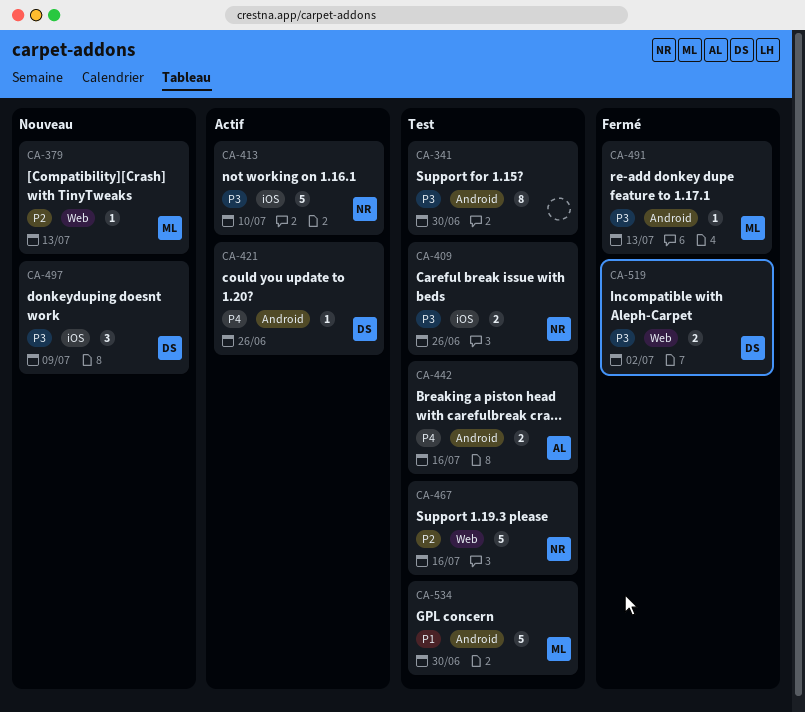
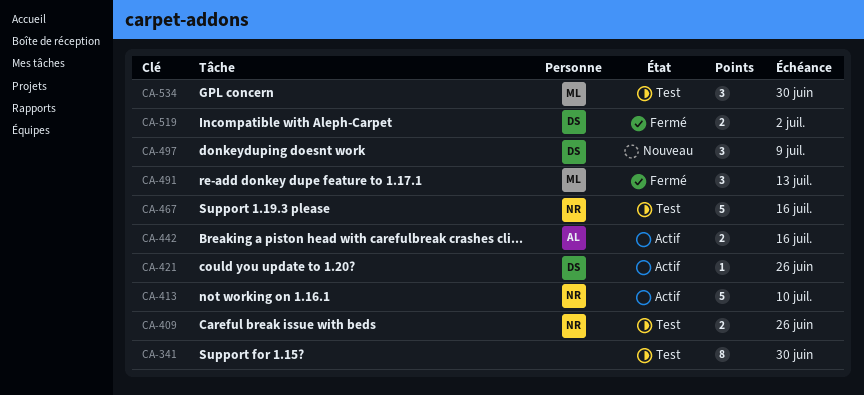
CA-379: present -> none
CA-442, status: Test -> Actif
CA-491, estimate: 1 -> 3
CA-534, estimate: 5 -> 3

